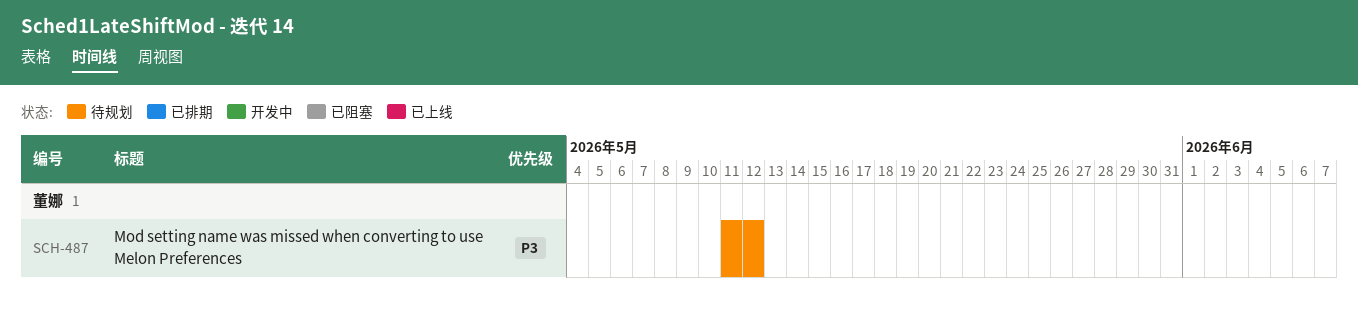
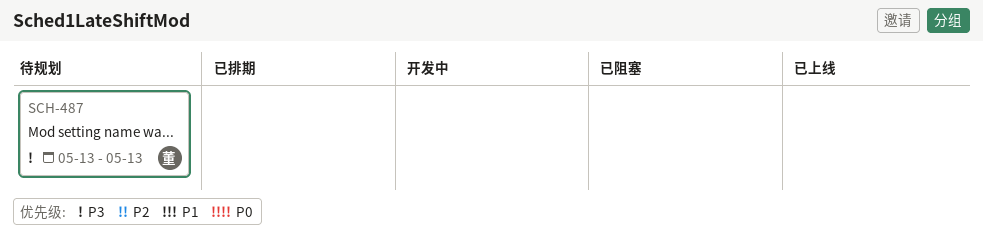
SCH-487, start: May 11 -> May 13
SCH-487, due: May 12 -> May 13

